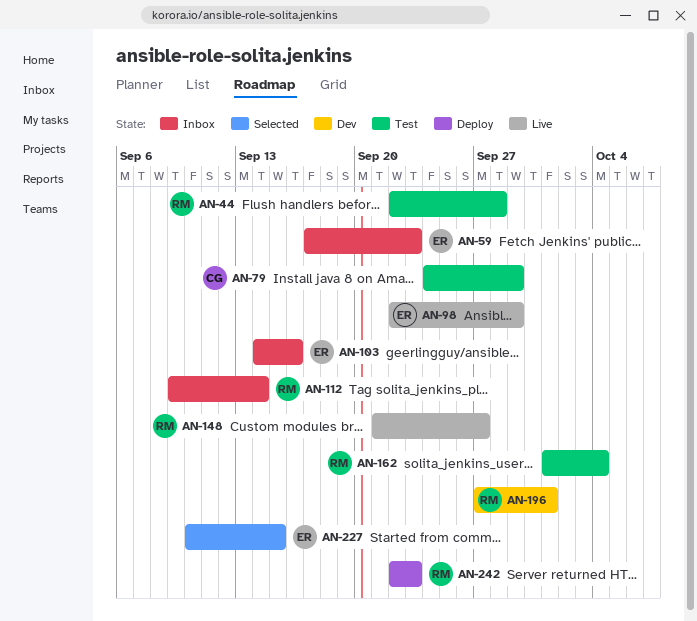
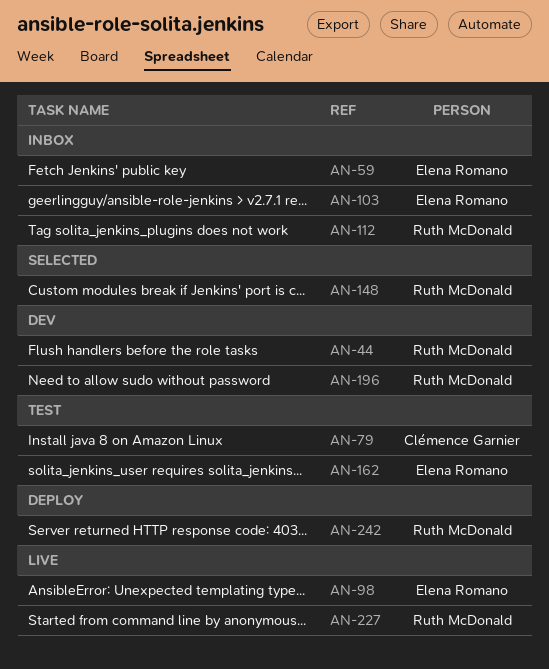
AN-44, status: Test -> Dev
AN-148, status: Live -> Selected
AN-162, owner: Ruth McDonald -> Elena Romano
AN-227, status: Selected -> Live
AN-227, owner: Elena Romano -> Ruth McDonald

